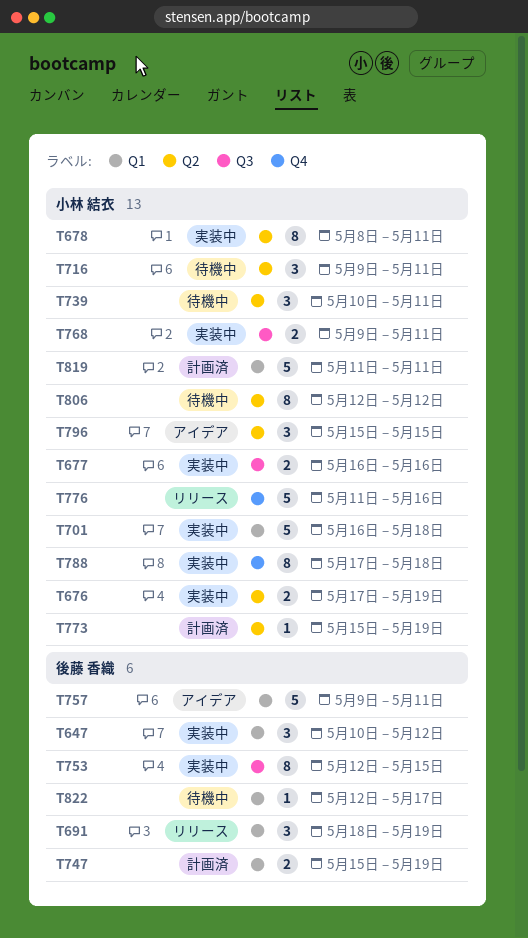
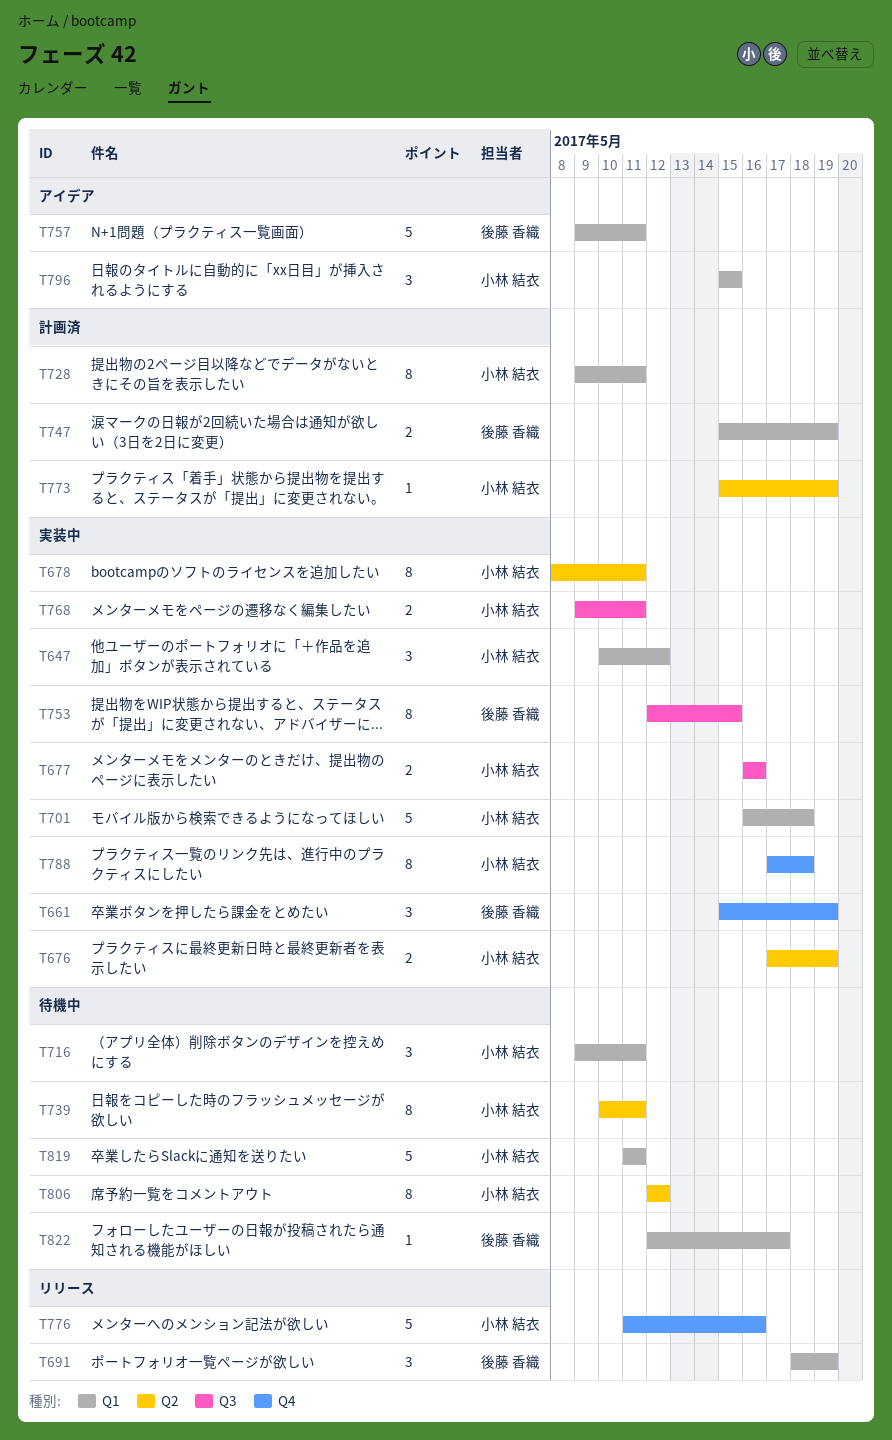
T647, owner: 後藤 香織 -> 小林 結衣
T661: none -> present
T716, label: Q2 -> Q1
T728: none -> present
T739, estimate: 3 -> 8
T796, label: Q2 -> Q1
T819, status: 計画済 -> 待機中

